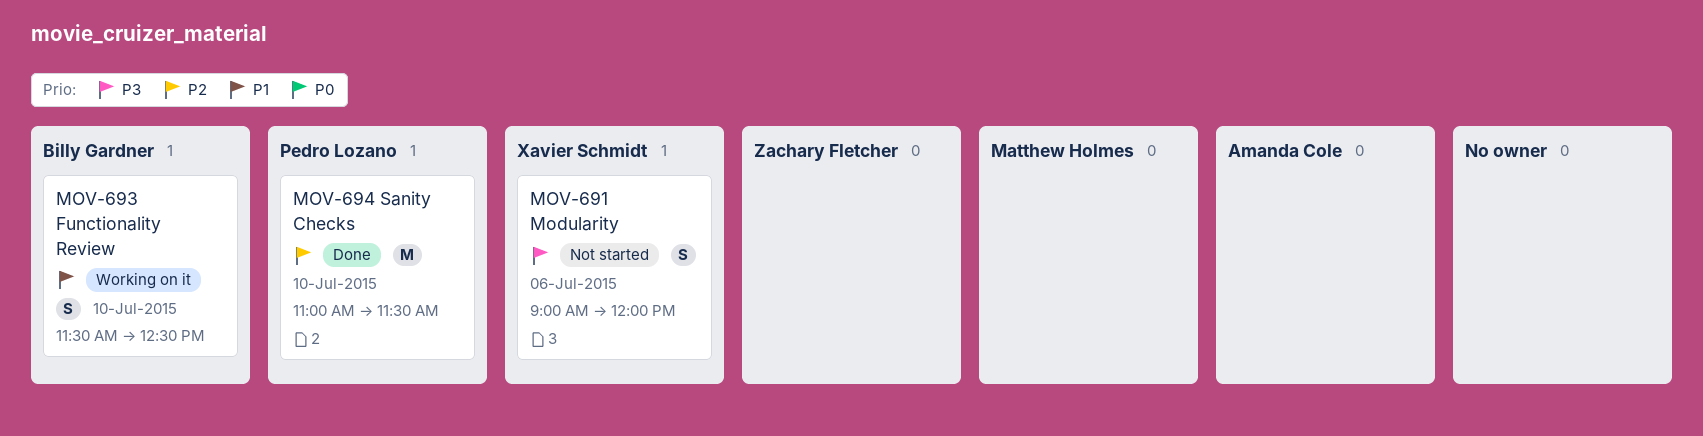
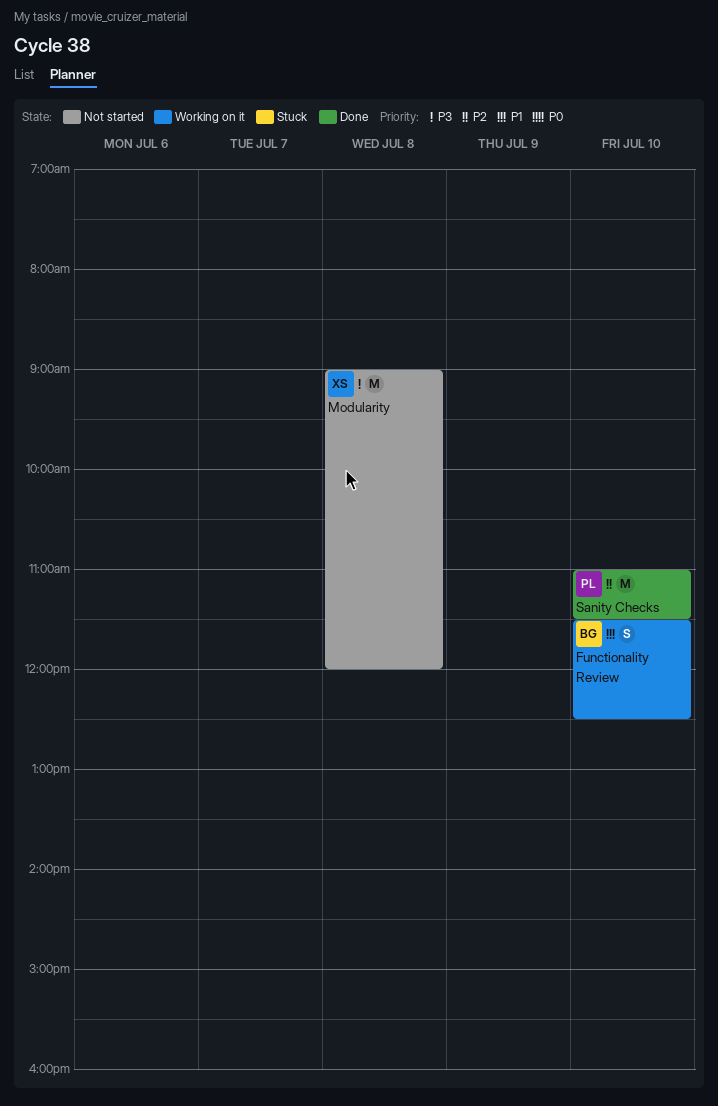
Modularity, estimate: S -> M
Modularity, day: Jul 6 -> Jul 8

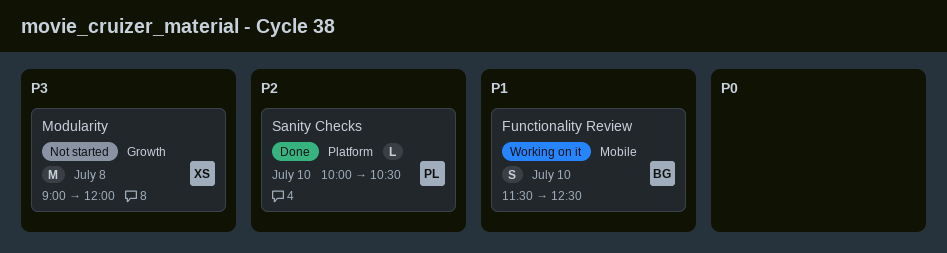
Sanity Checks, estimate: M -> L
Sanity Checks, begins: 11:00 -> 10:00
Sanity Checks, ends: 11:30 -> 10:30

